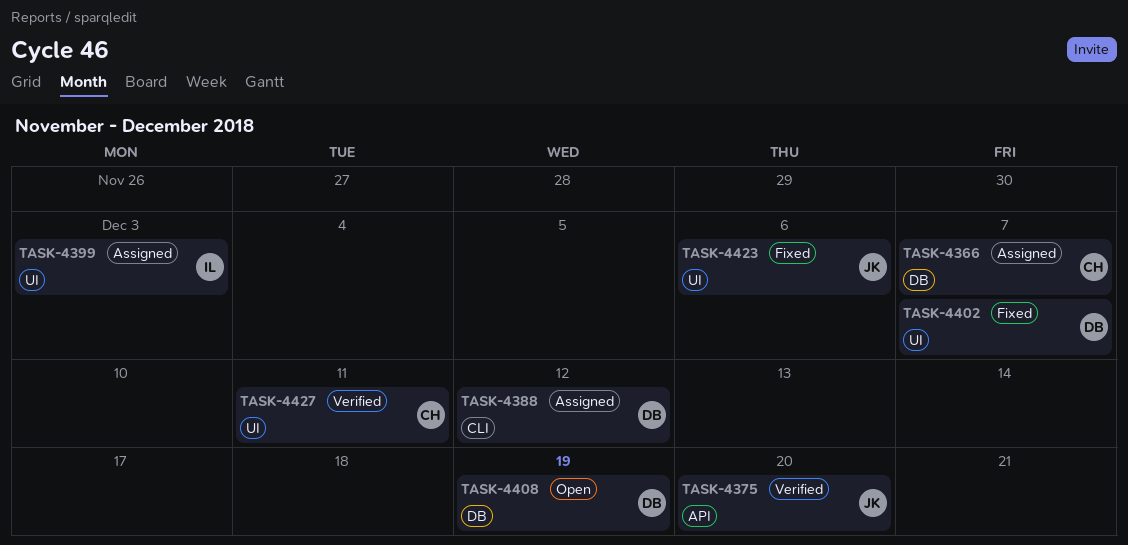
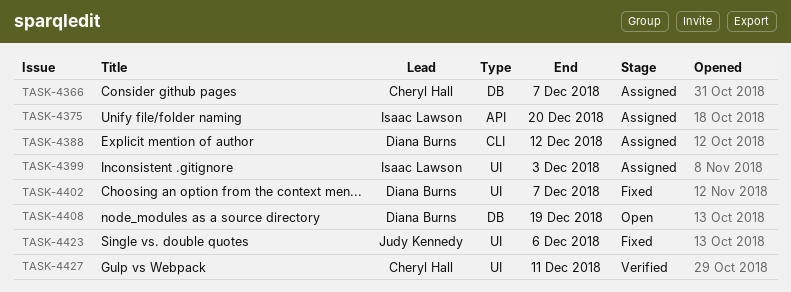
TASK-4375, status: Verified -> Assigned
TASK-4375, owner: Judy Kennedy -> Isaac Lawson

